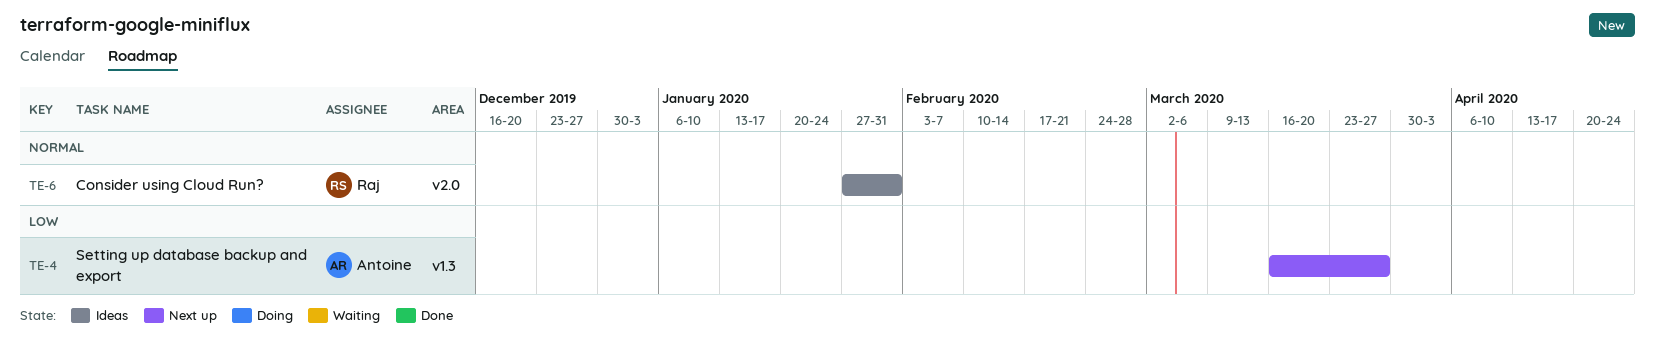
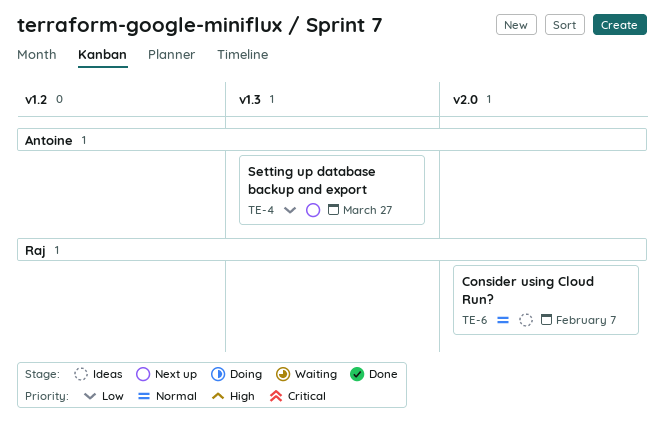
TE-6, due: Jan 31 -> Feb 7

